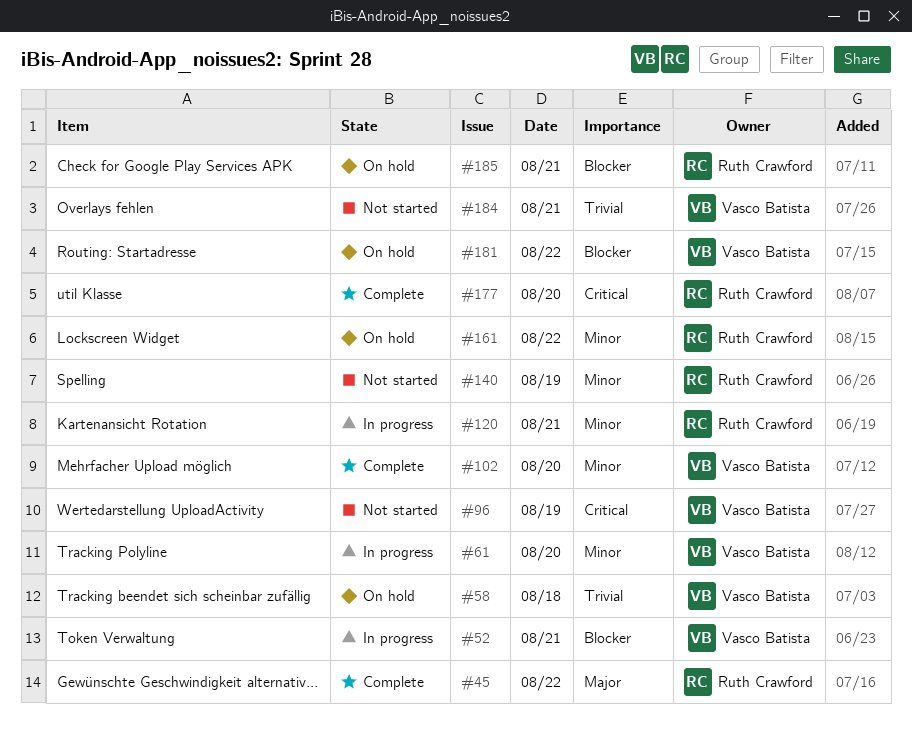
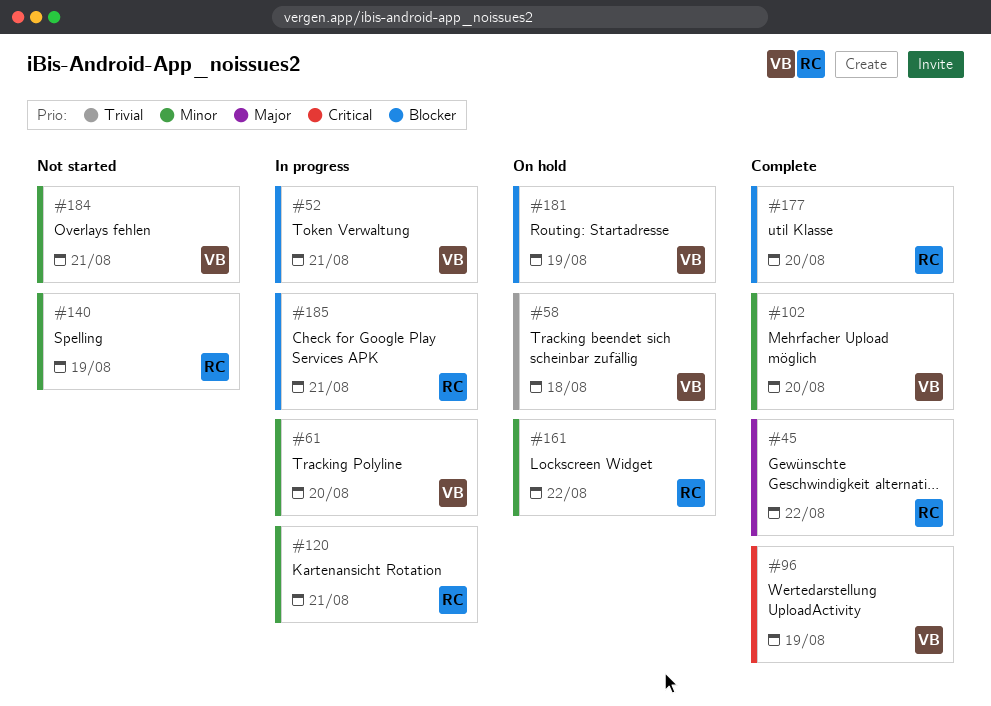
#96, status: Not started -> Complete
#177, priority: Critical -> Blocker
#181, day: Aug 22 -> Aug 19
#184, priority: Trivial -> Minor
#185, status: On hold -> In progress

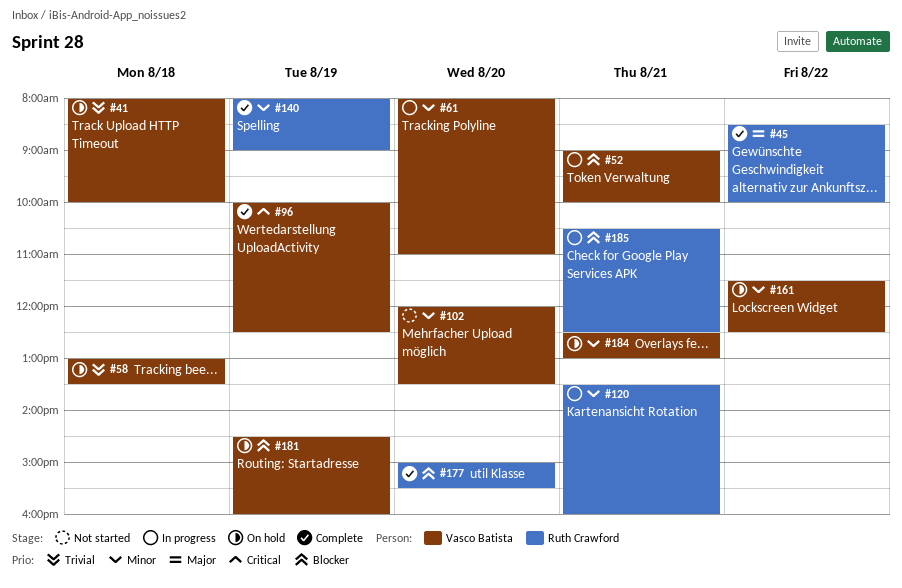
#41: none -> present
#102, status: Complete -> Not started
#140, status: Not started -> Complete
#161, owner: Ruth Crawford -> Vasco Batista
#184, status: Not started -> On hold

